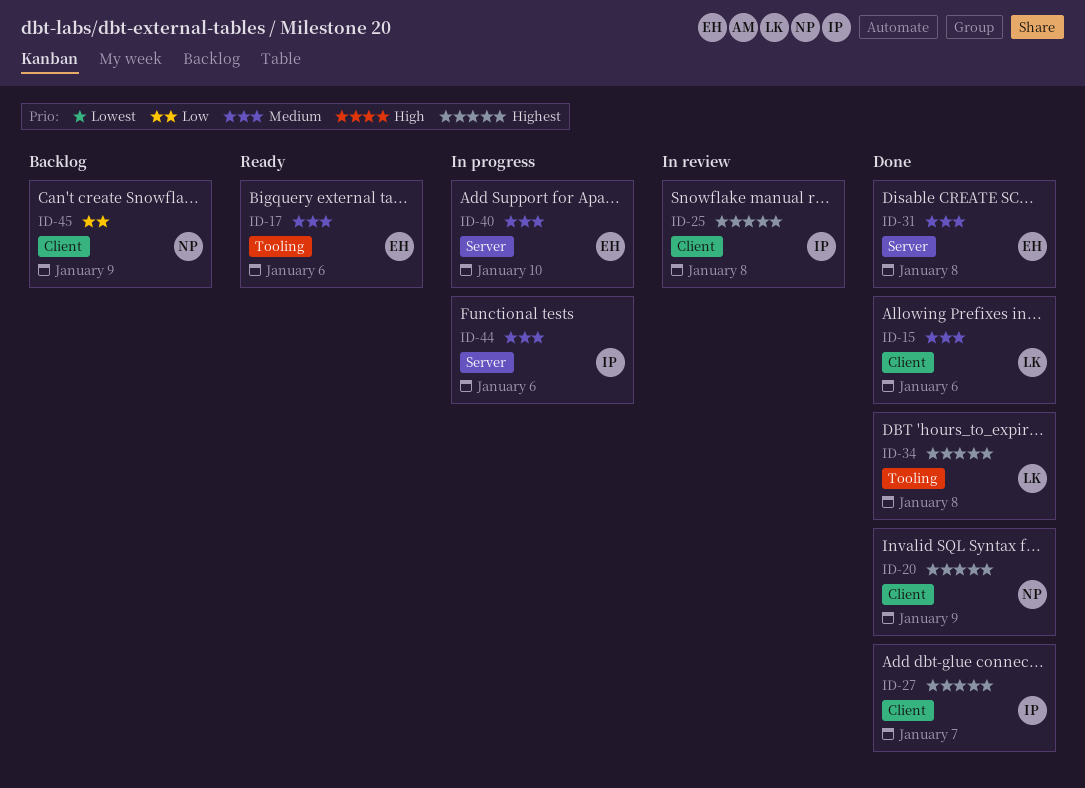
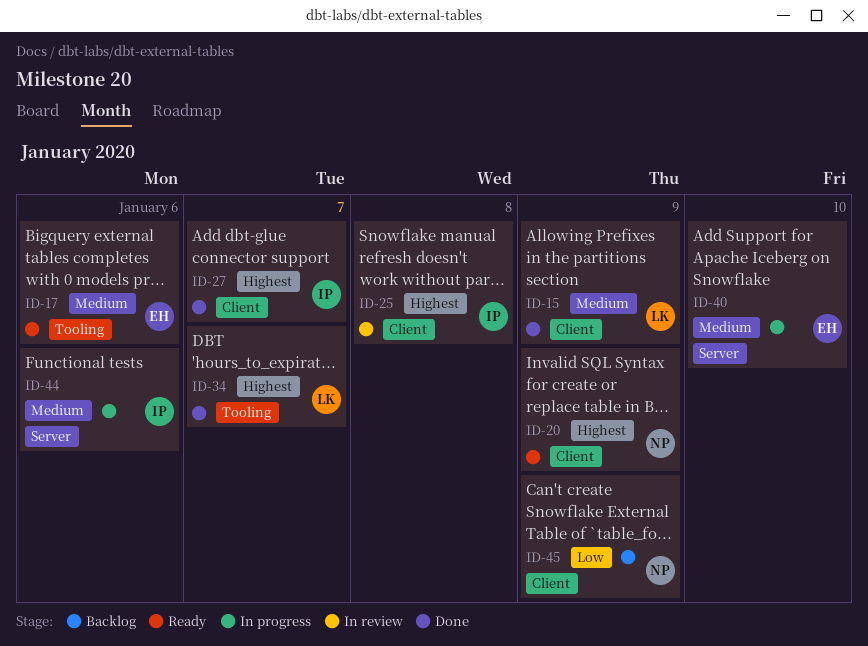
ID-15, due: Jan 6 -> Jan 9
ID-20, status: Done -> Ready
ID-31: present -> none
ID-34, due: Jan 8 -> Jan 7

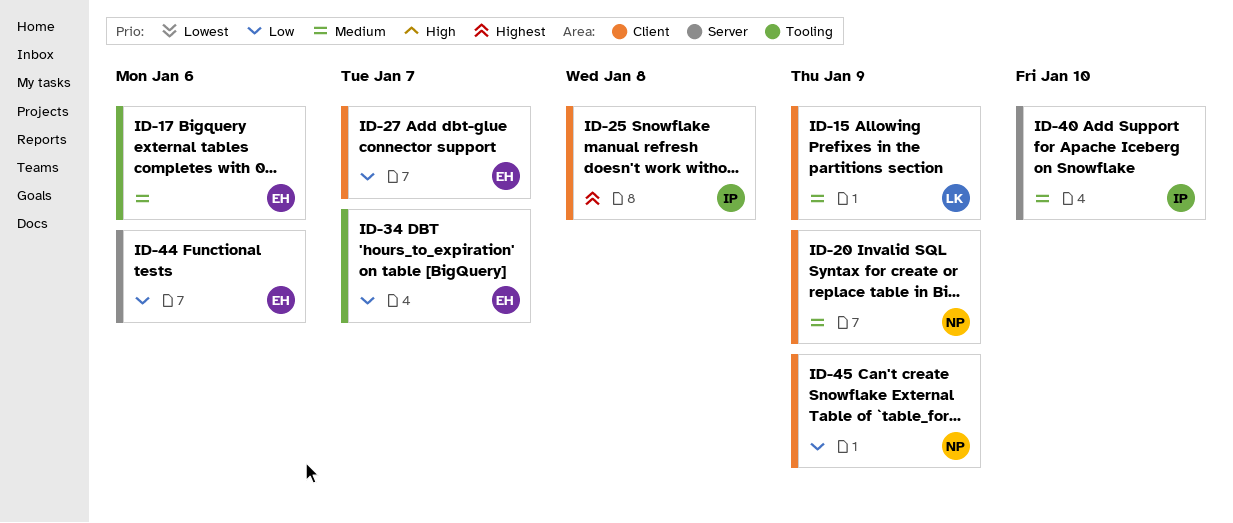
ID-20, priority: Highest -> Medium
ID-27, owner: IP -> EH
ID-27, priority: Highest -> Low
ID-34, owner: LK -> EH
ID-34, priority: Highest -> Low
ID-40, owner: EH -> IP
ID-44, owner: IP -> EH
ID-44, priority: Medium -> Low

